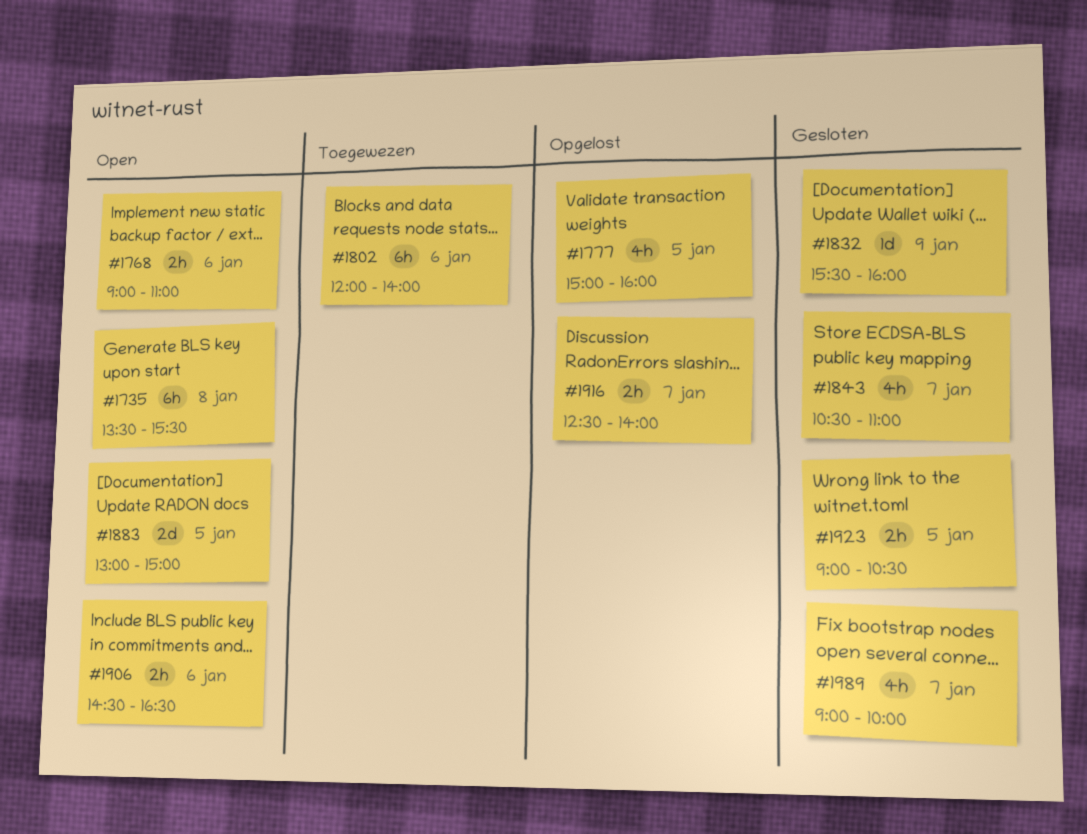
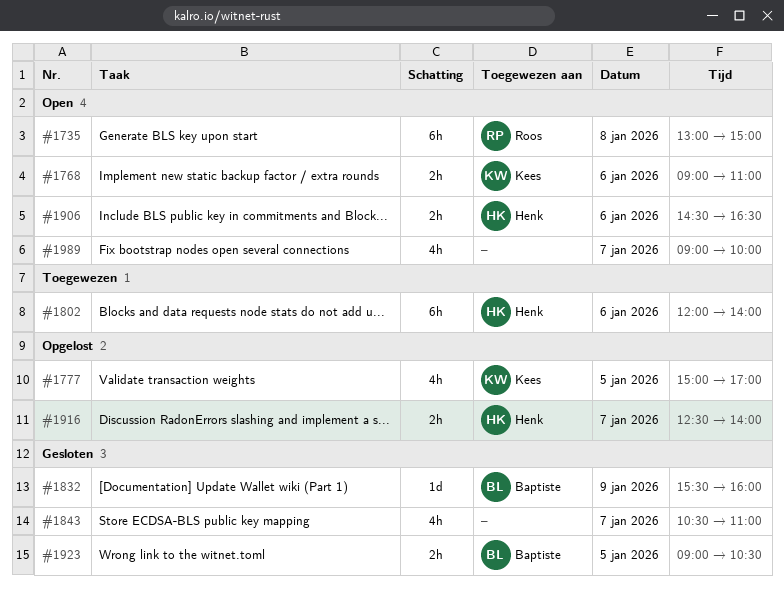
#1735, begins: 13:30 -> 13:00
#1735, ends: 15:30 -> 15:00
#1777, ends: 16:00 -> 17:00
#1883: present -> none
#1989, status: Gesloten -> Open

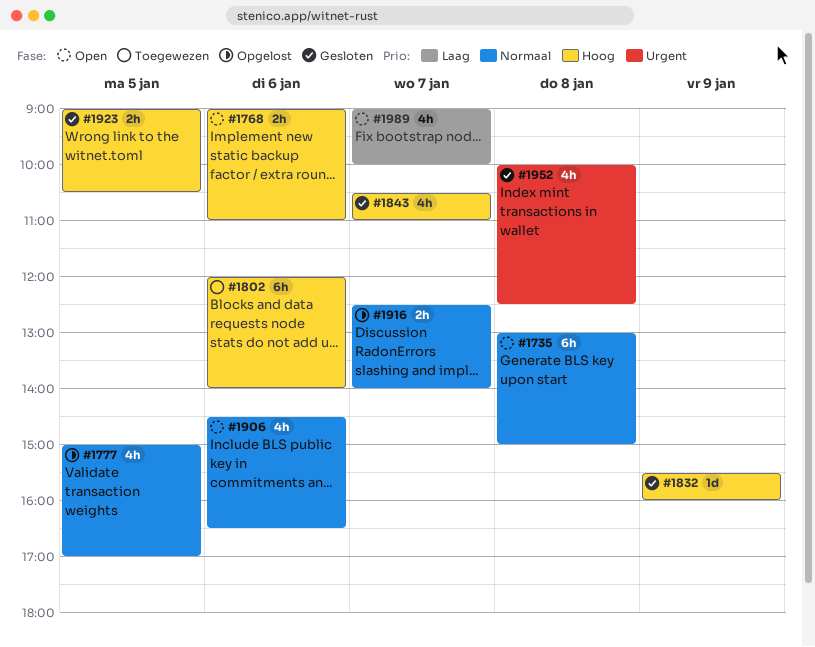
#1906, estimate: 2h -> 4h
#1952: none -> present

